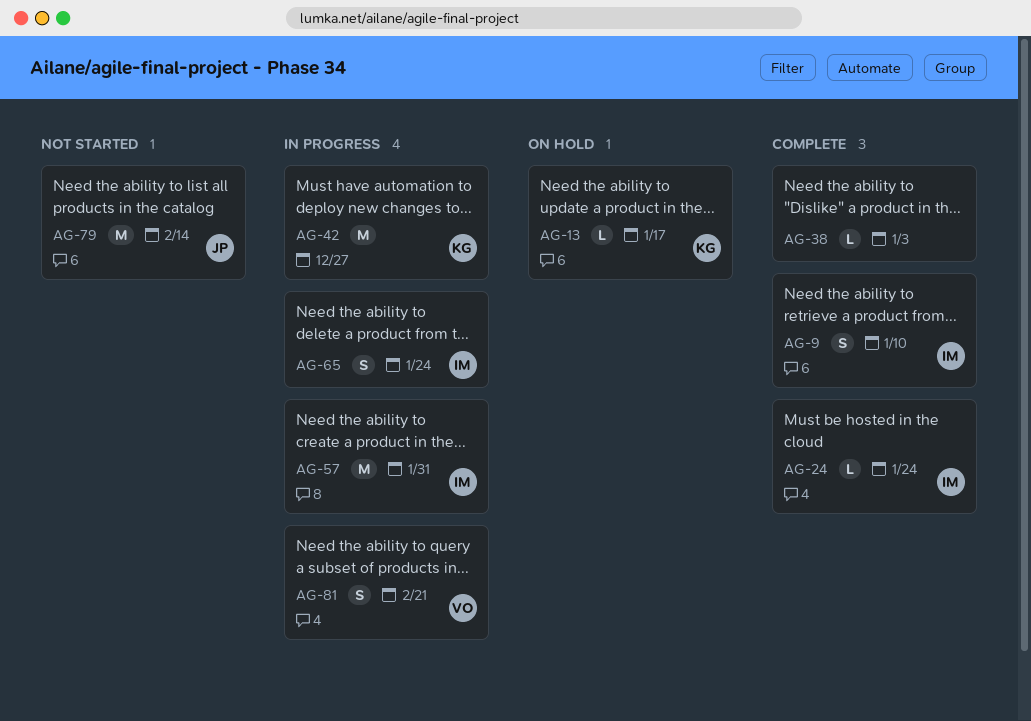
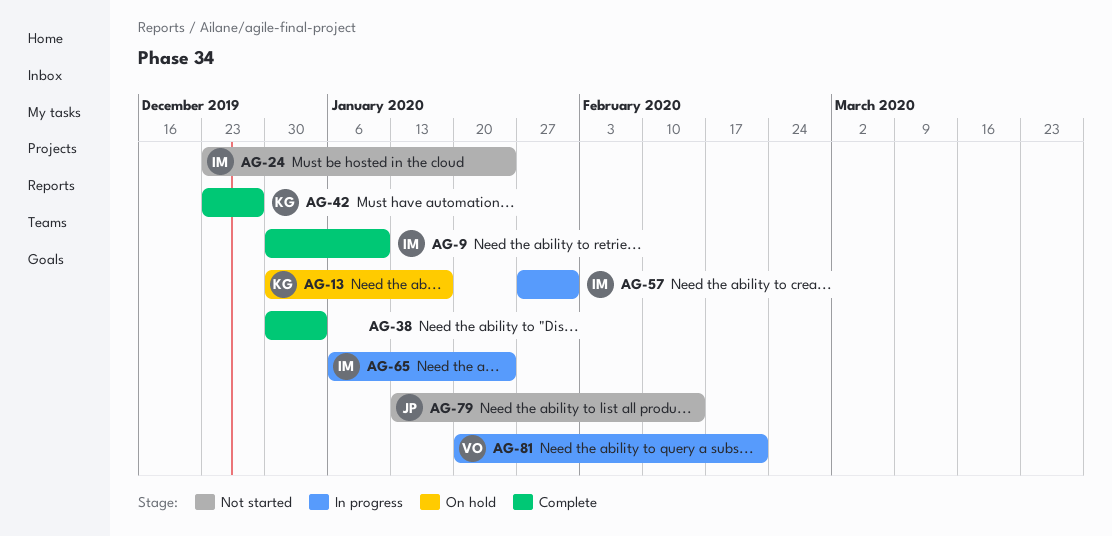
AG-24, status: Complete -> Not started
AG-42, status: In progress -> Complete

